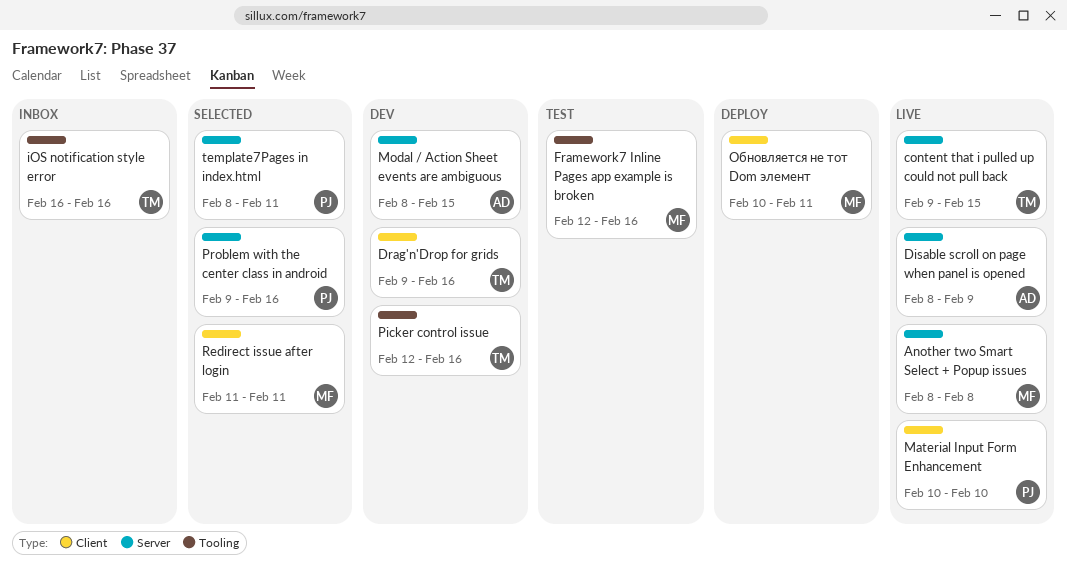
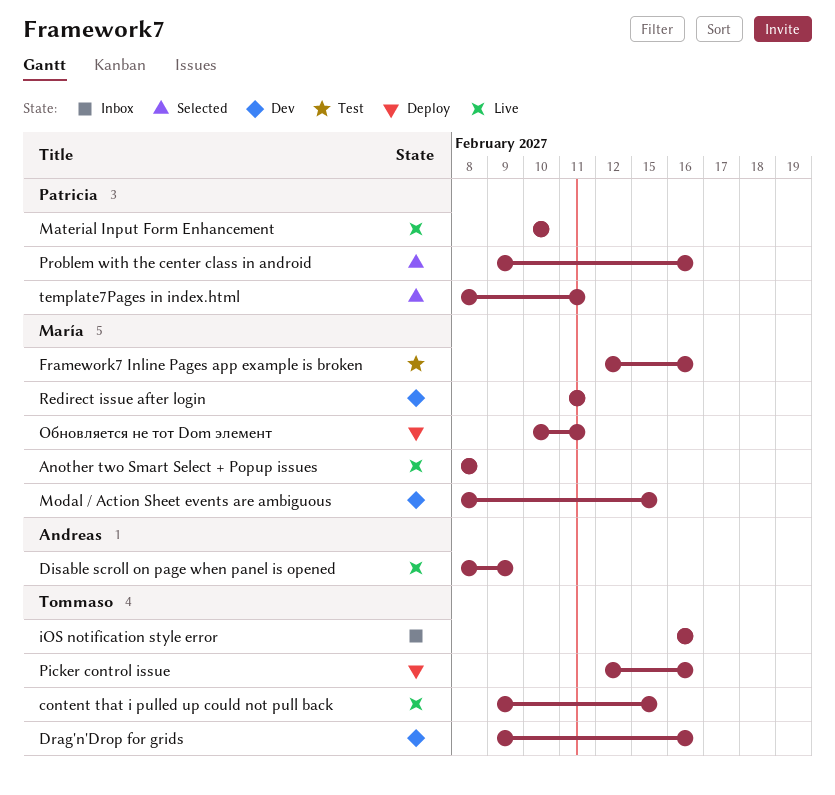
Modal / Action Sheet events are ambiguous, owner: Andreas -> María
Picker control issue, status: Dev -> Deploy
Redirect issue after login, status: Selected -> Dev

